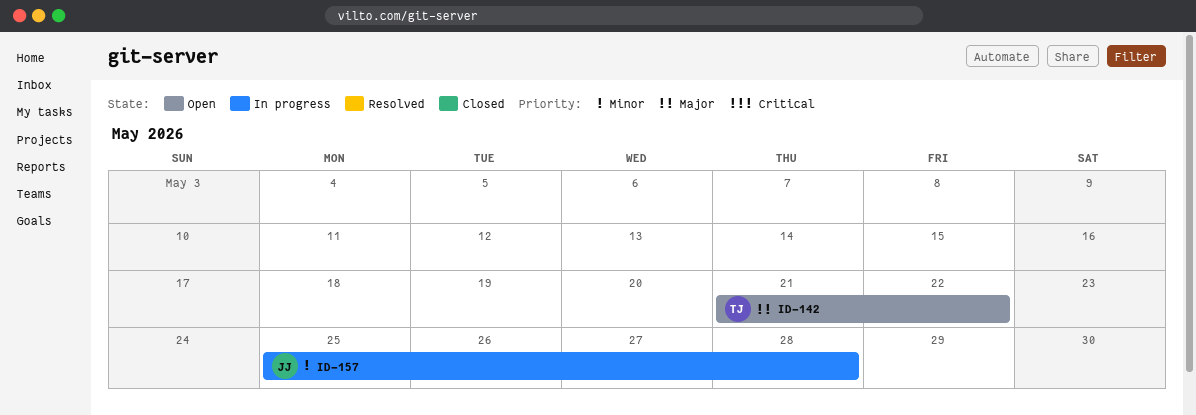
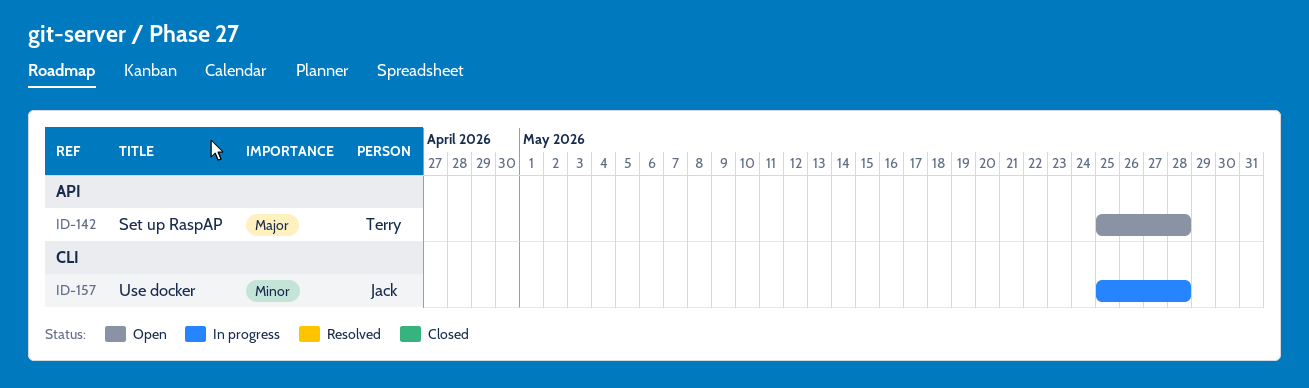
ID-142, start: May 21 -> May 25
ID-142, due: May 22 -> May 28

